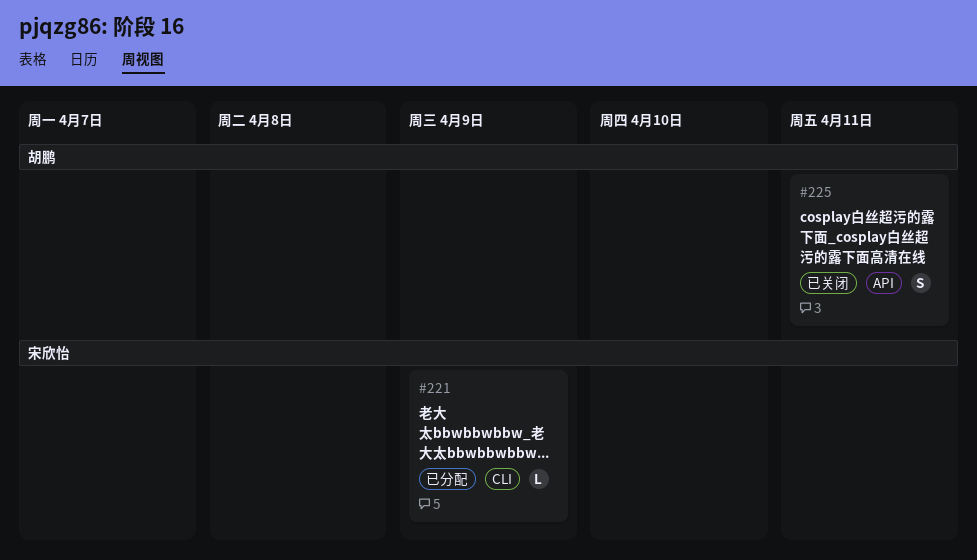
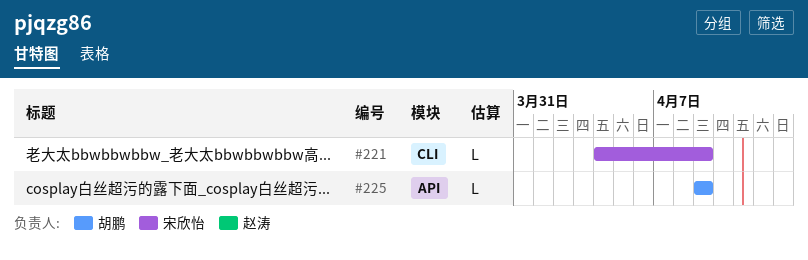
#225, estimate: S -> L
#225, due: Apr 11 -> Apr 9

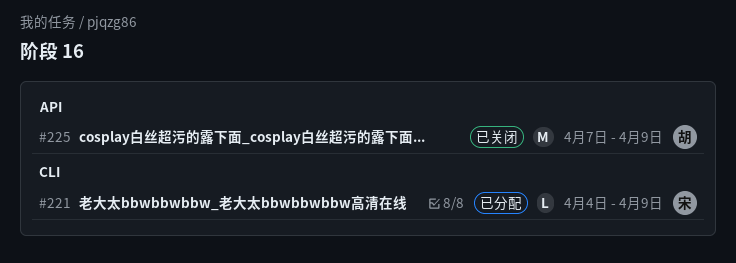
#225, estimate: L -> M
#225, start: Apr 9 -> Apr 7

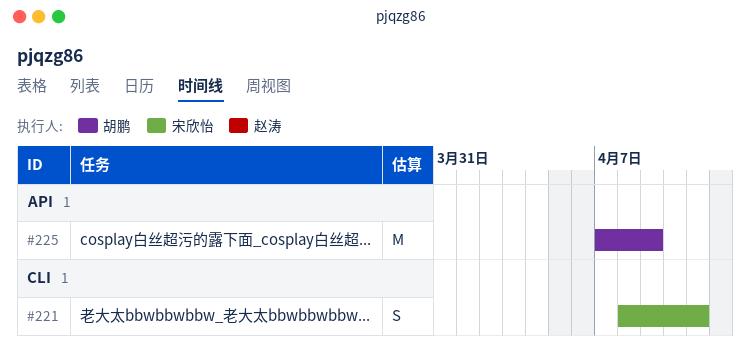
#221, estimate: L -> S
#221, start: Apr 4 -> Apr 8
#221, due: Apr 9 -> Apr 11

